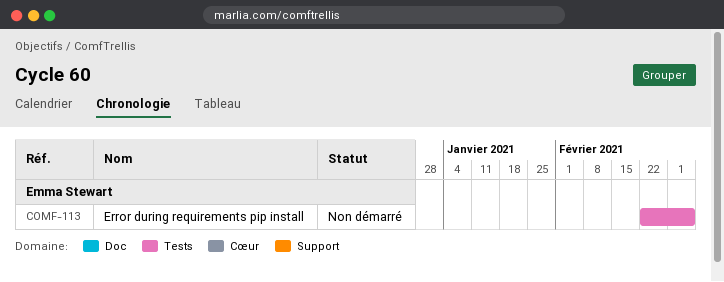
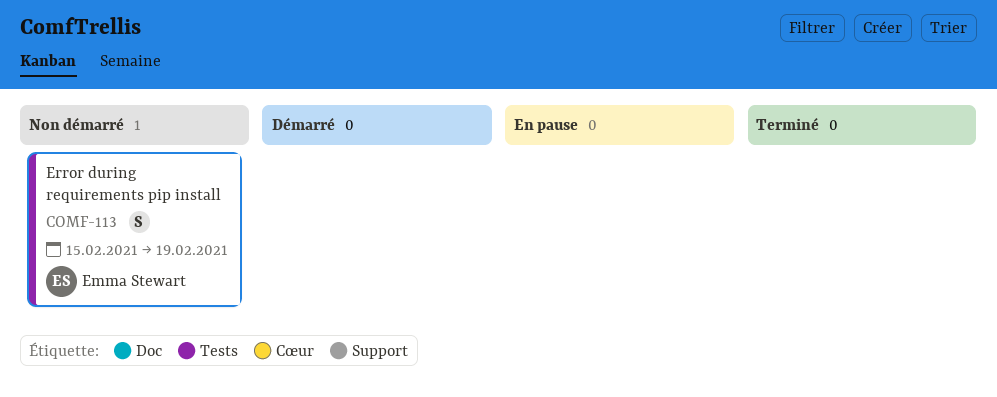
COMF-113, start: Feb 22 -> Feb 15
COMF-113, due: Mar 5 -> Feb 19

